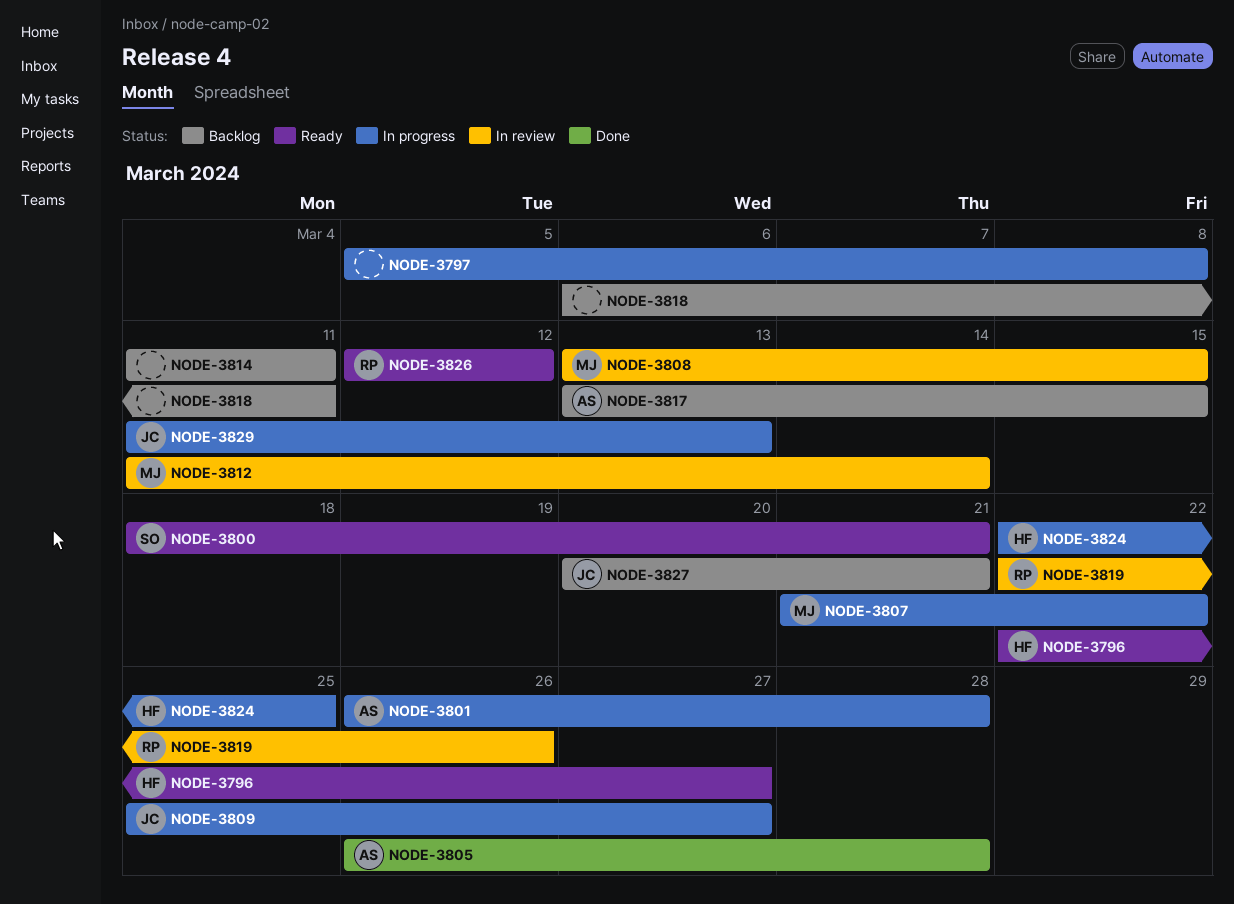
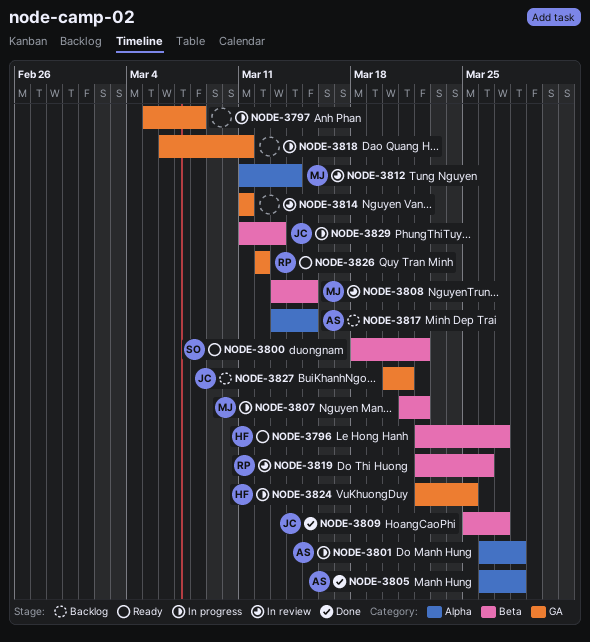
NODE-3800, due: Mar 21 -> Mar 22
NODE-3809, status: In progress -> Done
NODE-3814, status: Backlog -> In review
NODE-3818, status: Backlog -> In progress

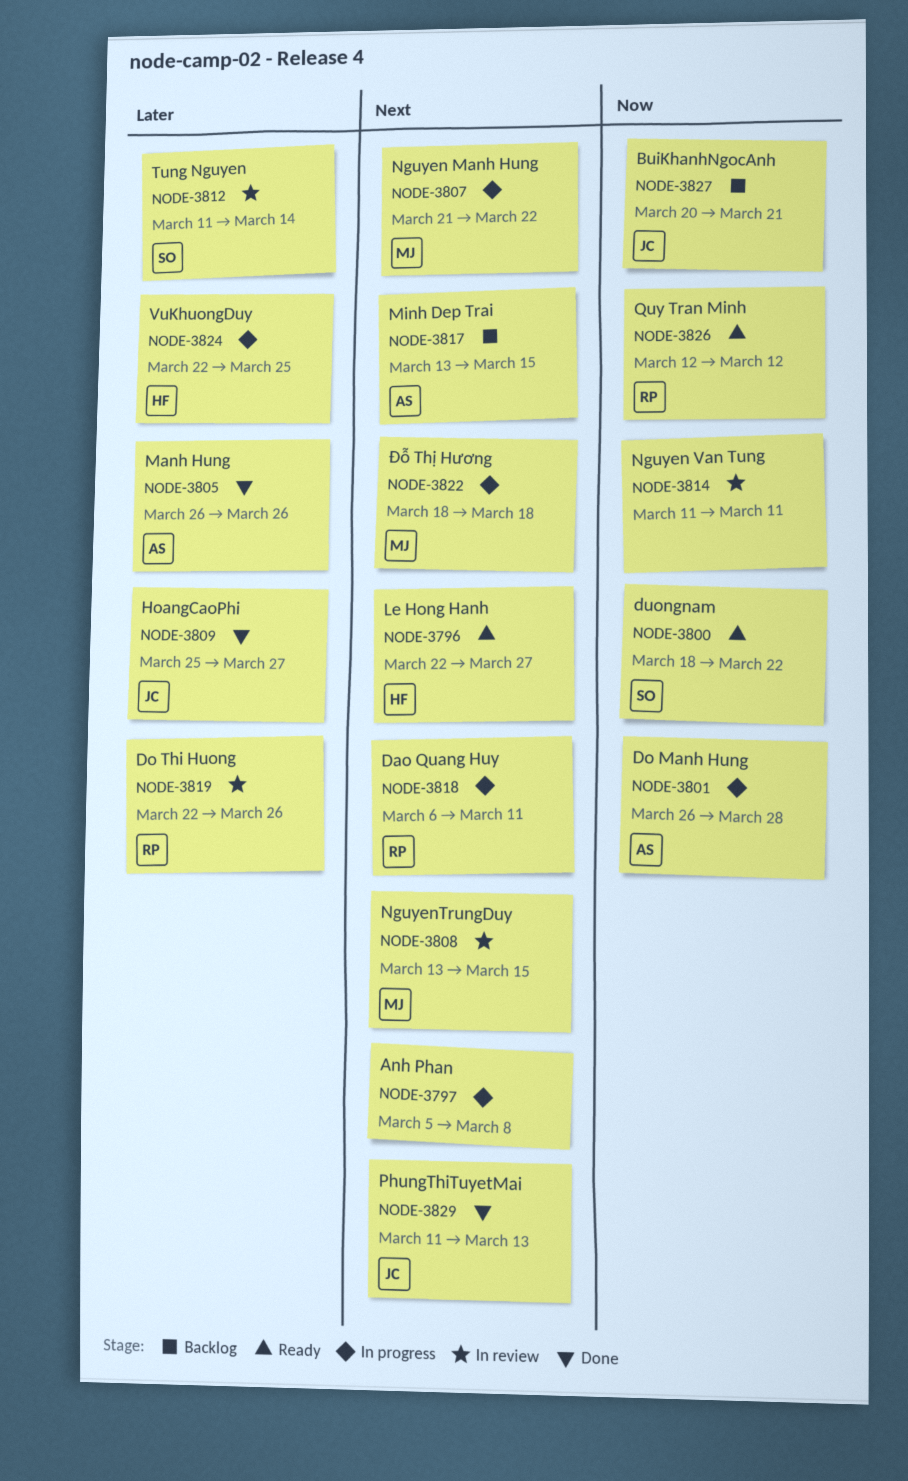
NODE-3805, due: Mar 28 -> Mar 26
NODE-3812, owner: MJ -> SO
NODE-3818, owner: none -> RP
NODE-3822: none -> present
NODE-3829, status: In progress -> Done

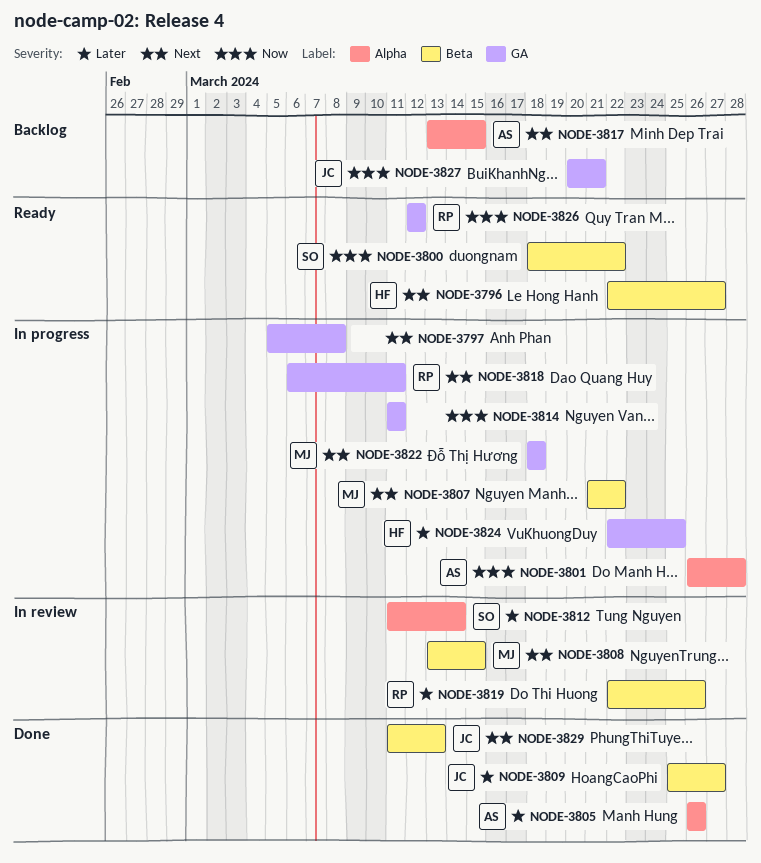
NODE-3814, status: In review -> In progress

